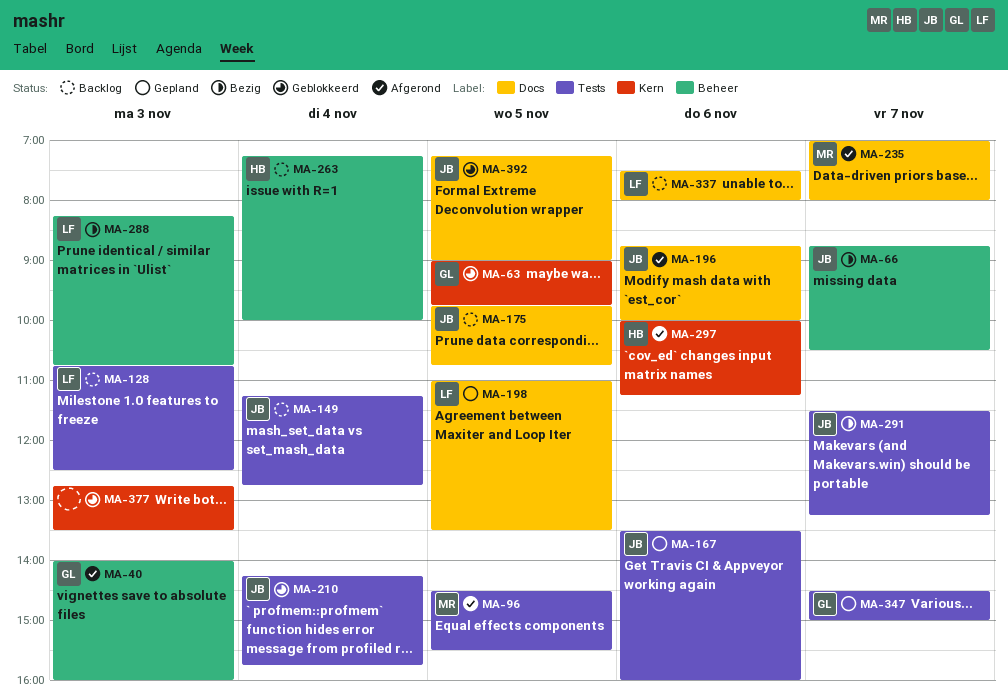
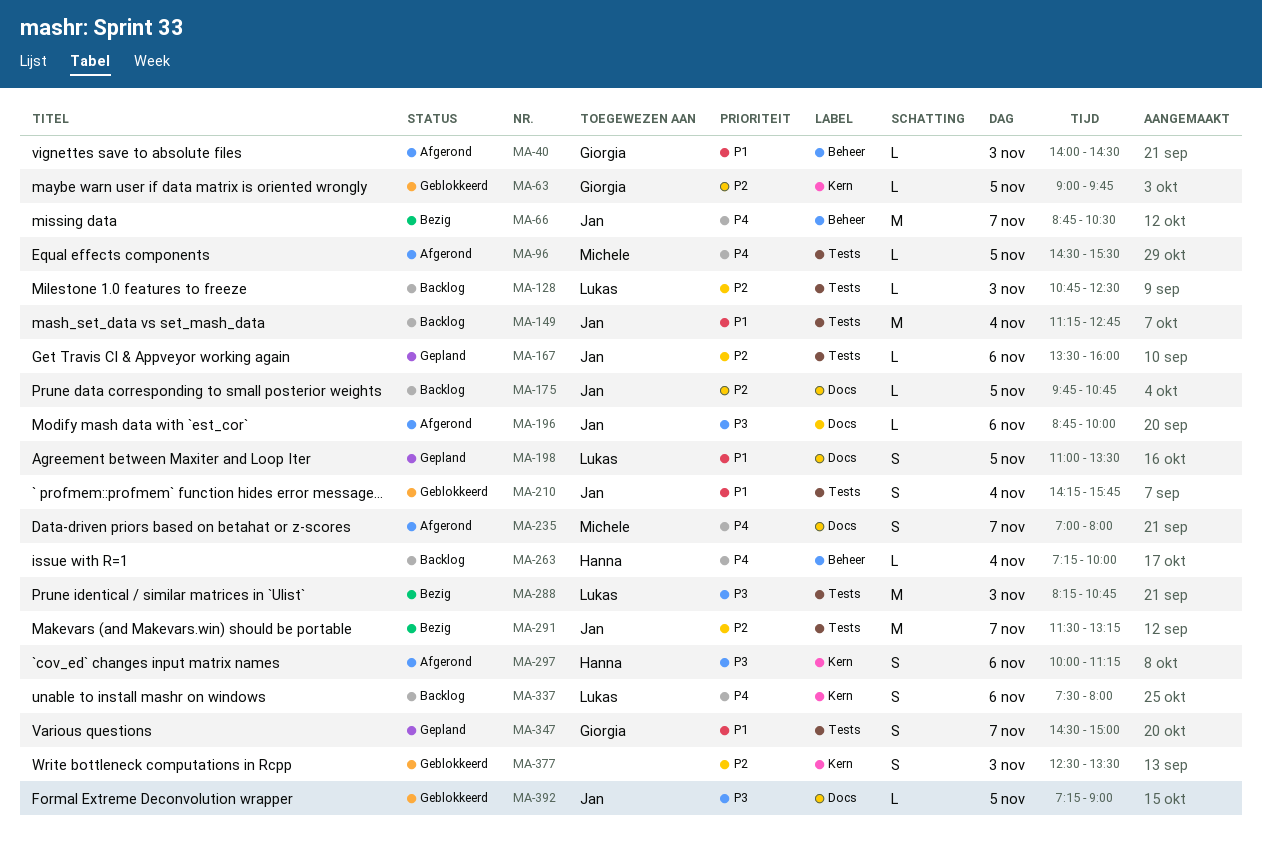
MA-40, ends: 16:00 -> 14:30
MA-288, label: Beheer -> Tests
MA-337, label: Docs -> Kern
MA-377, begins: 12:45 -> 12:30

